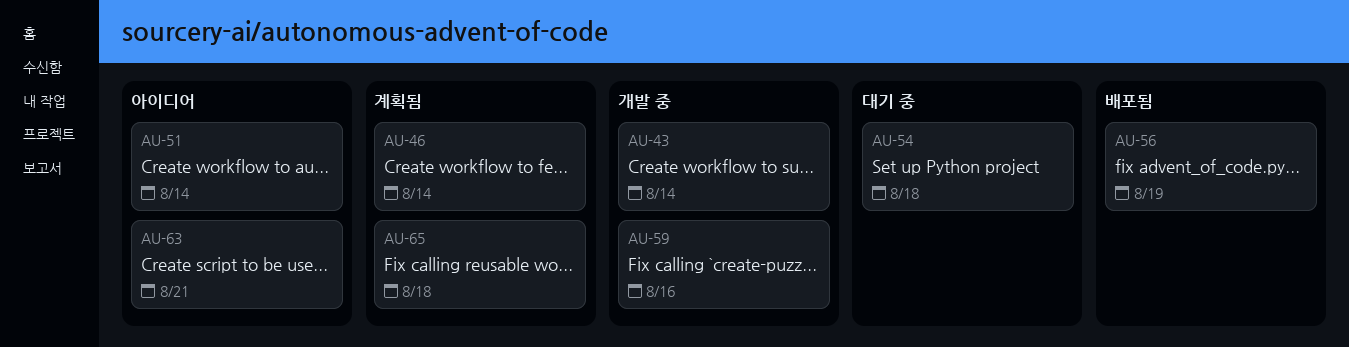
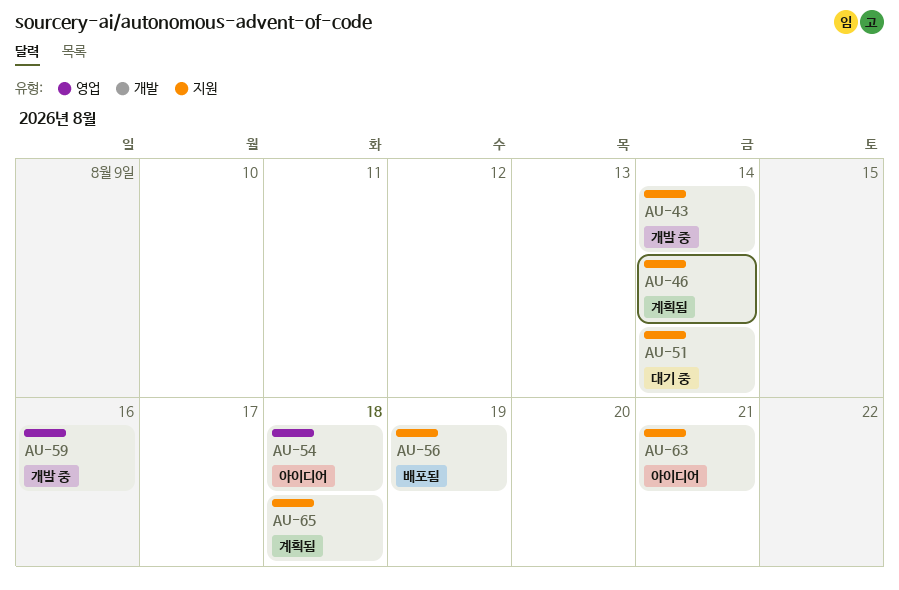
AU-51, status: 아이디어 -> 대기 중
AU-54, status: 대기 중 -> 아이디어

